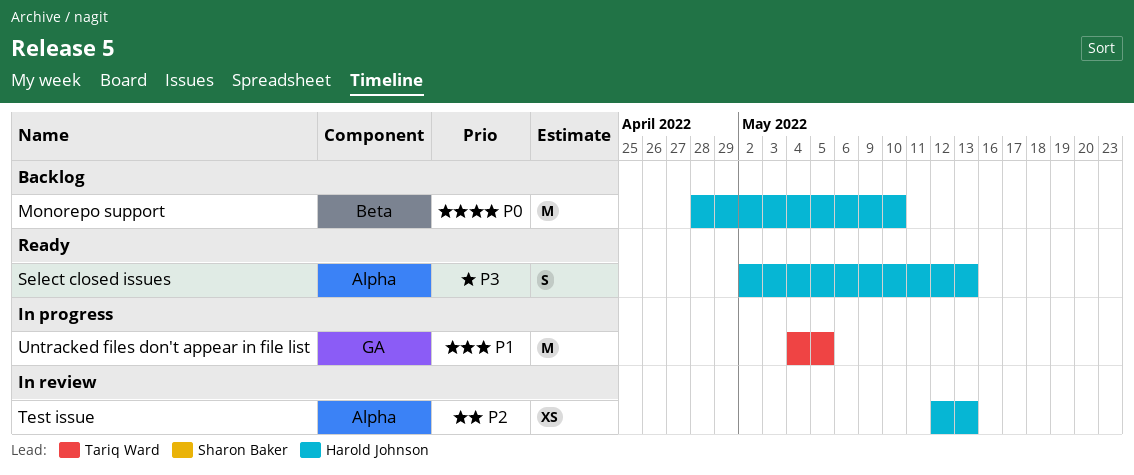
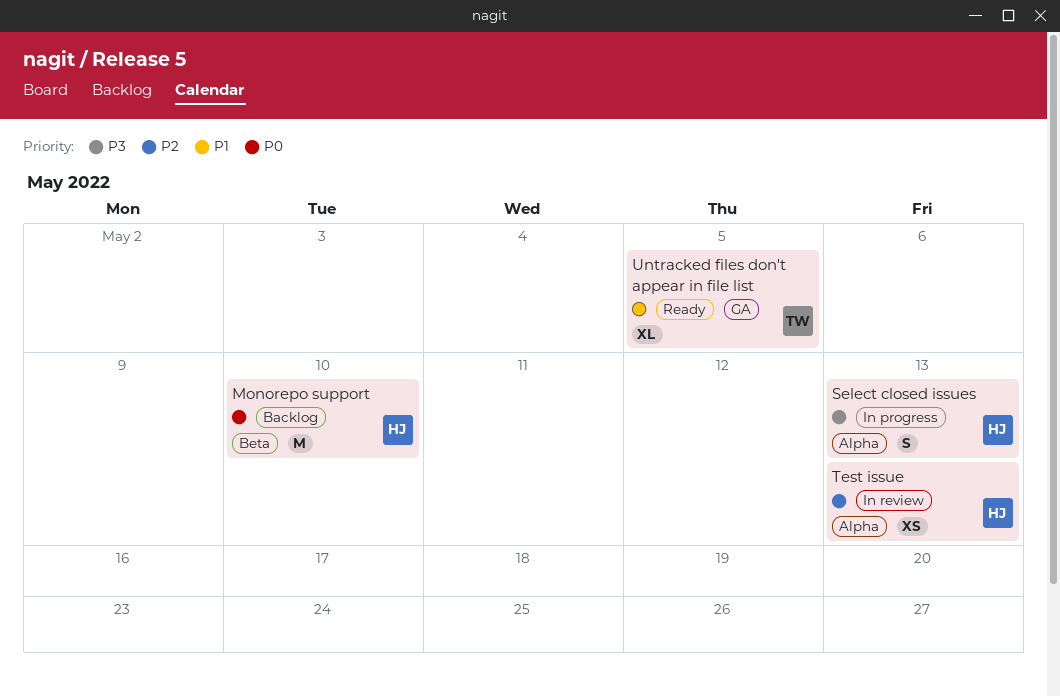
Select closed issues, status: Ready -> In progress
Untracked files don't appear in file list, status: In progress -> Ready
Untracked files don't appear in file list, estimate: M -> XL

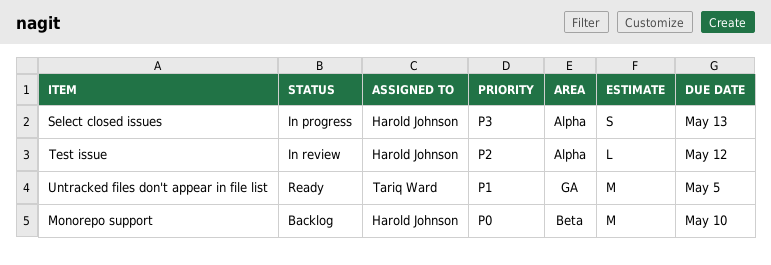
Test issue, estimate: XS -> L
Test issue, due: May 13 -> May 12
Untracked files don't appear in file list, estimate: XL -> M

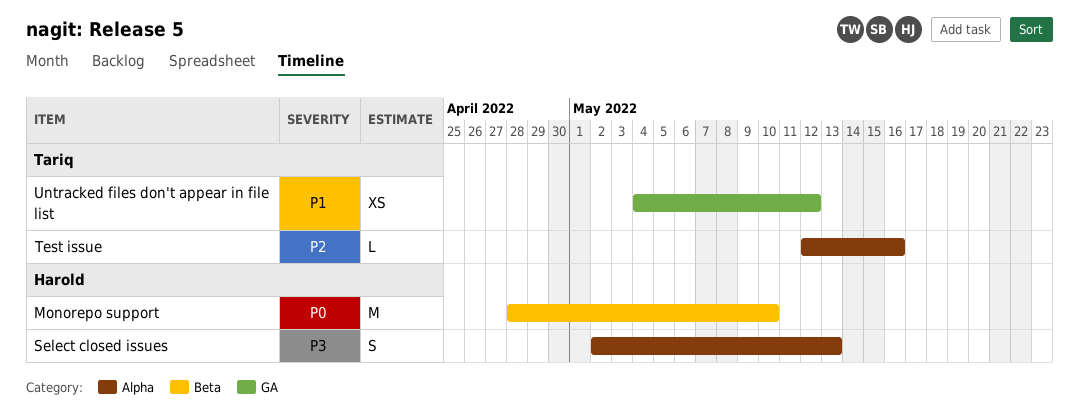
Test issue, owner: Harold Johnson -> Tariq Ward
Test issue, due: May 12 -> May 16
Untracked files don't appear in file list, estimate: M -> XS
Untracked files don't appear in file list, due: May 5 -> May 12

